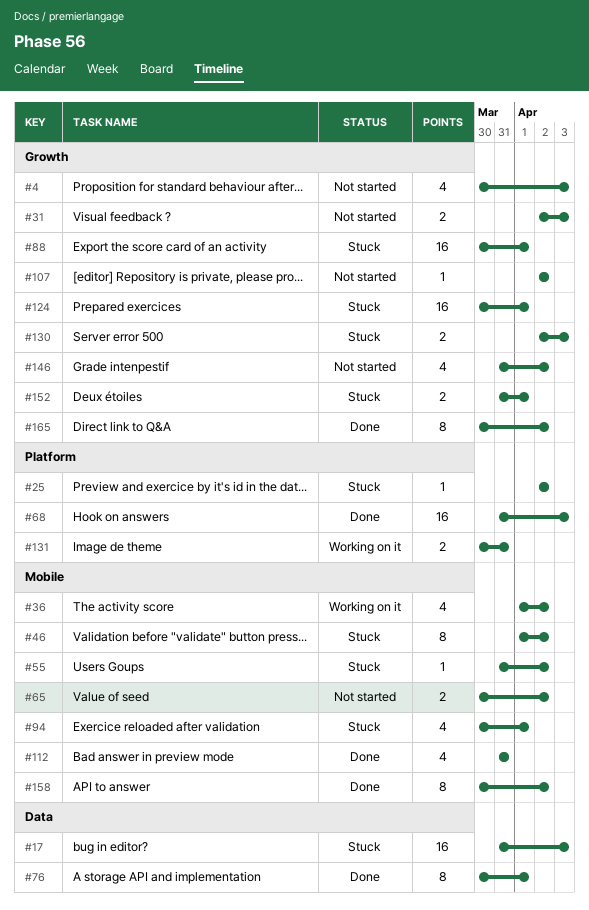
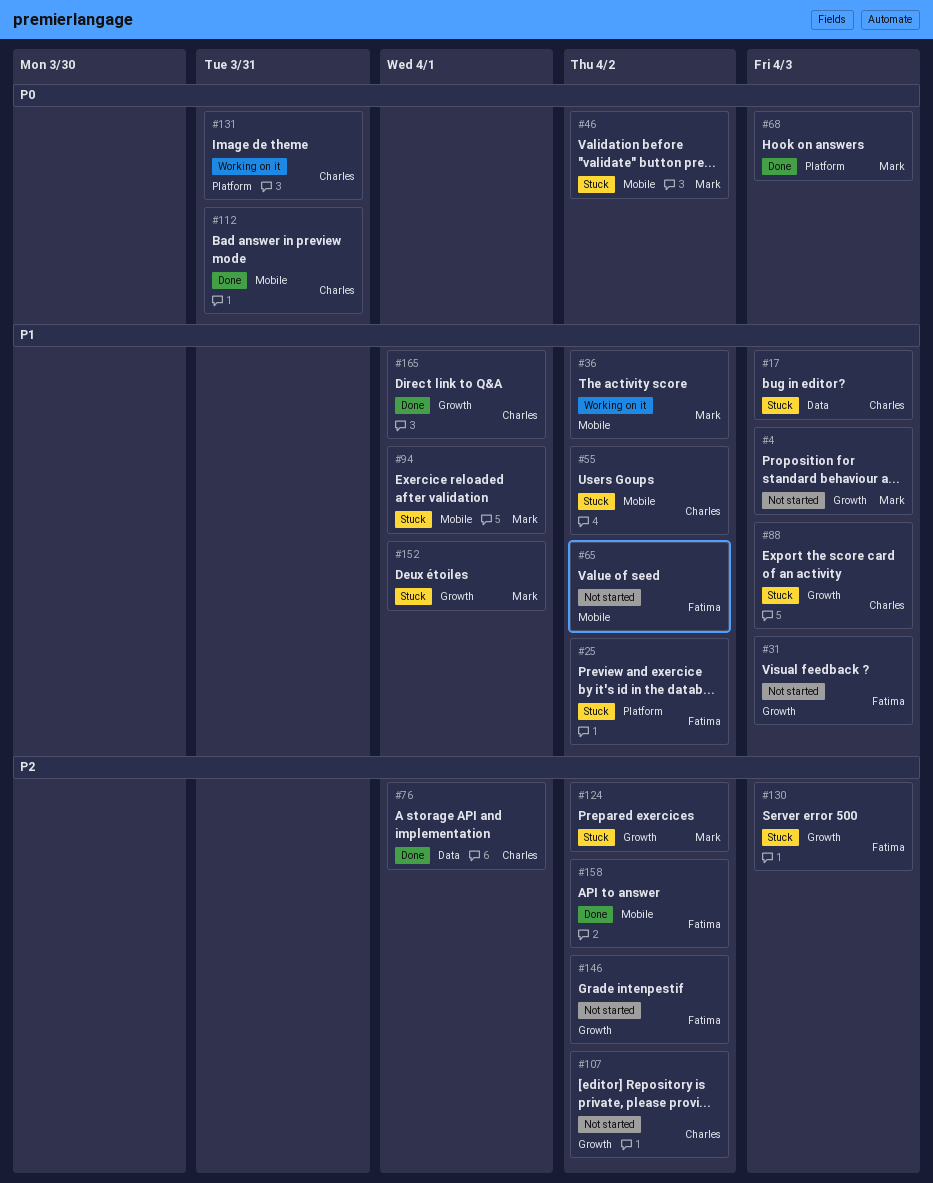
#88, due: Apr 1 -> Apr 3
#124, due: Apr 1 -> Apr 2
#165, due: Apr 2 -> Apr 1

